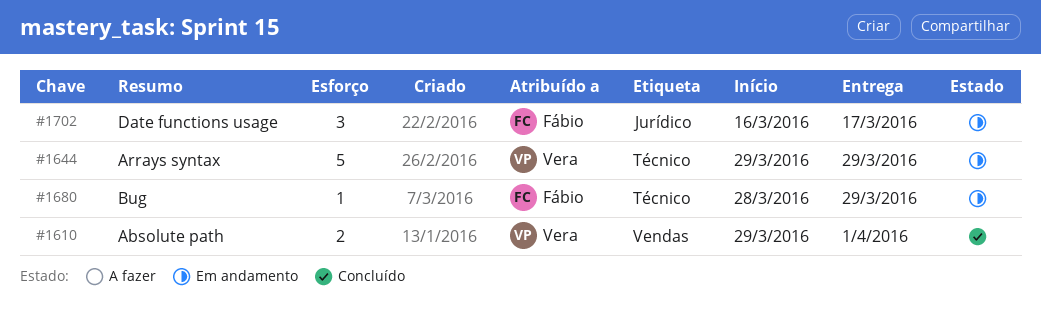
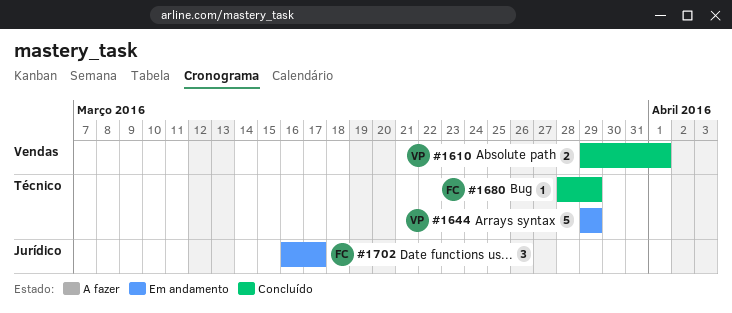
#1680, status: Em andamento -> Concluído

